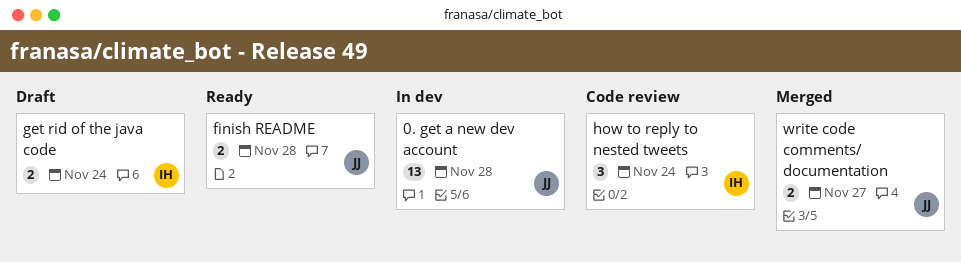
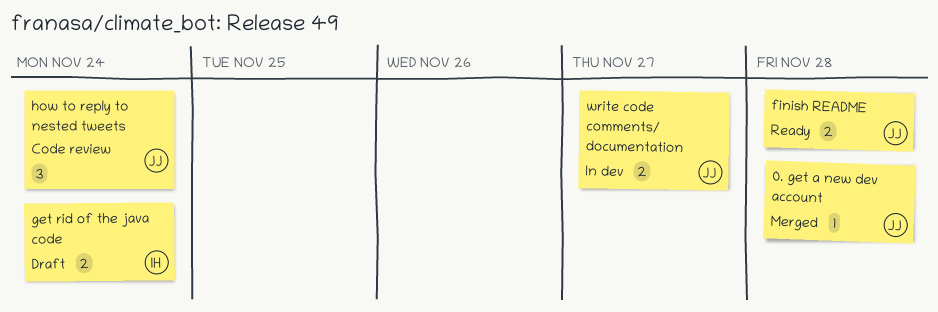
0. get a new dev account, status: In dev -> Merged
0. get a new dev account, estimate: 13 -> 1
how to reply to nested tweets, owner: IH -> JJ
write code comments/ documentation, status: Merged -> In dev

